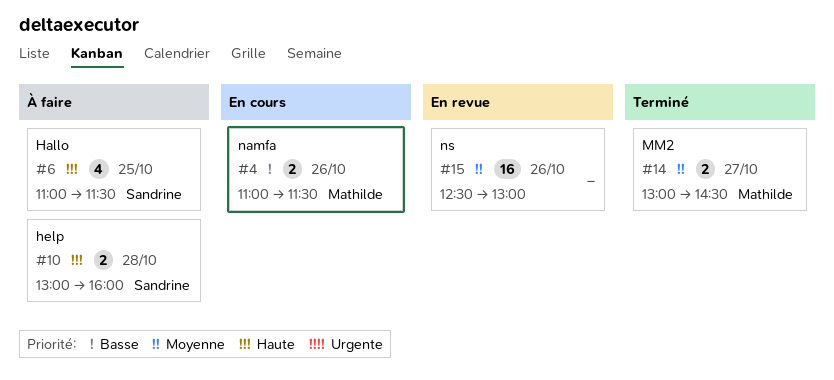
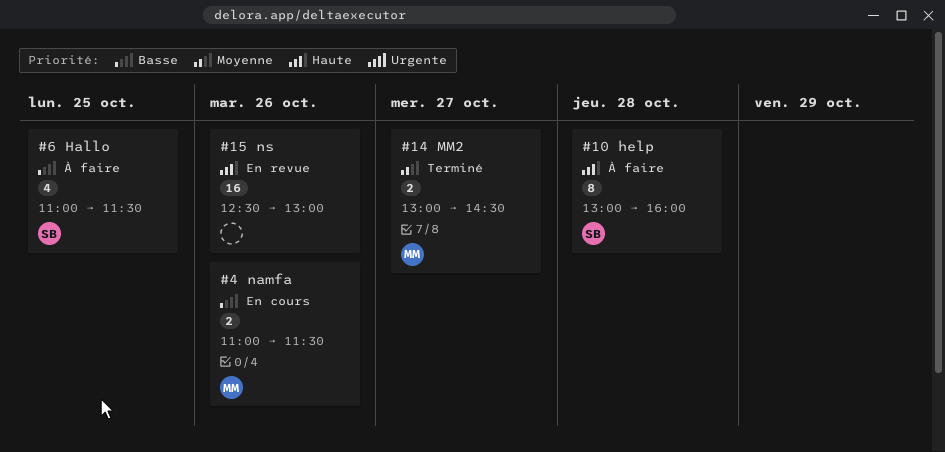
#6, priority: Haute -> Basse
#10, estimate: 2 -> 8
#15, priority: Moyenne -> Haute

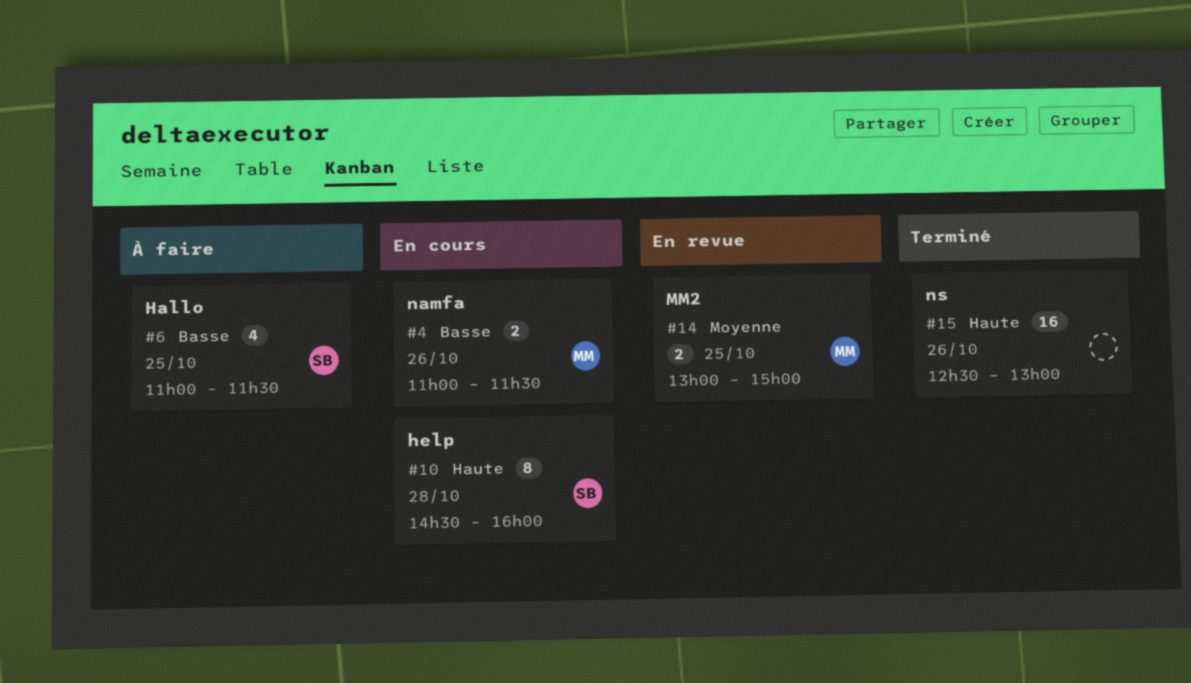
#10, status: À faire -> En cours
#10, begins: 13:00 -> 14:30
#14, status: Terminé -> En revue
#14, day: Oct 27 -> Oct 25
#14, ends: 14:30 -> 15:00
#15, status: En revue -> Terminé

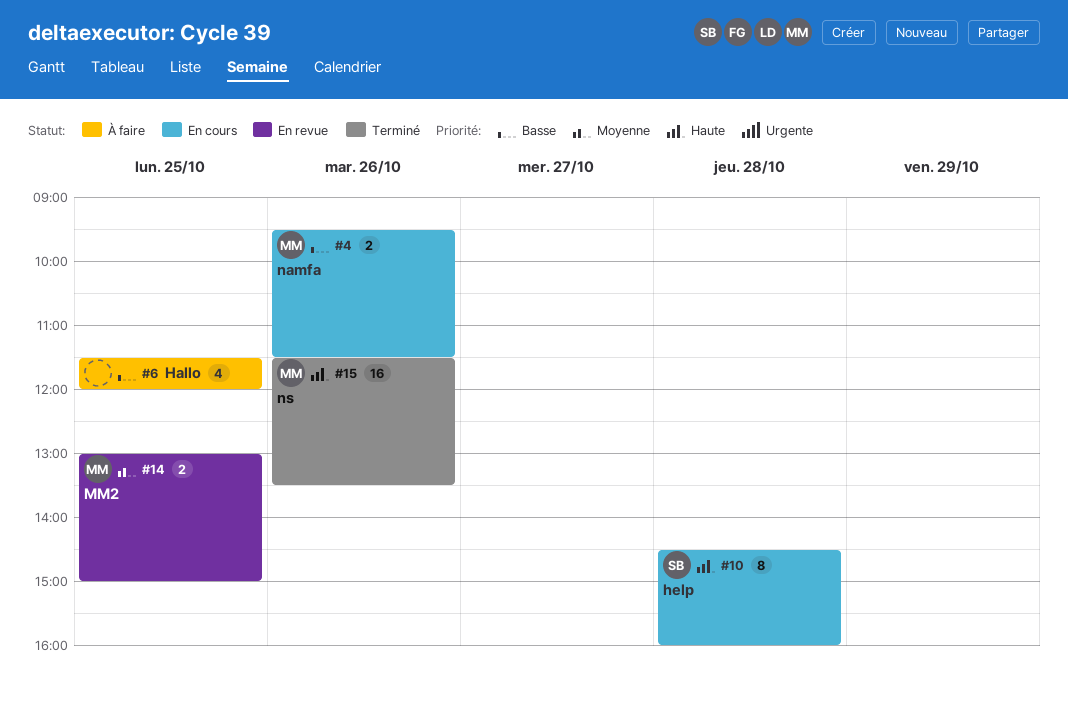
#4, begins: 11:00 -> 09:30
#6, owner: SB -> none
#6, begins: 11:00 -> 11:30
#6, ends: 11:30 -> 12:00
#15, owner: none -> MM
#15, begins: 12:30 -> 11:30
#15, ends: 13:00 -> 13:30

